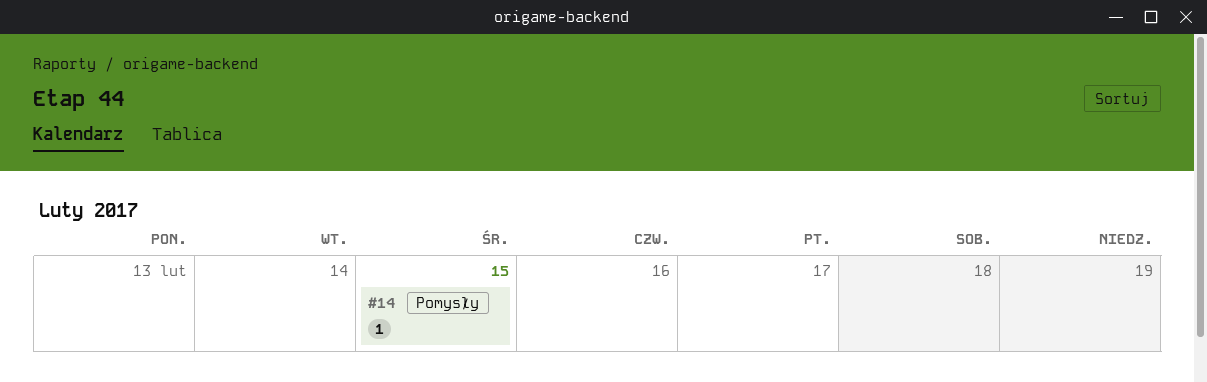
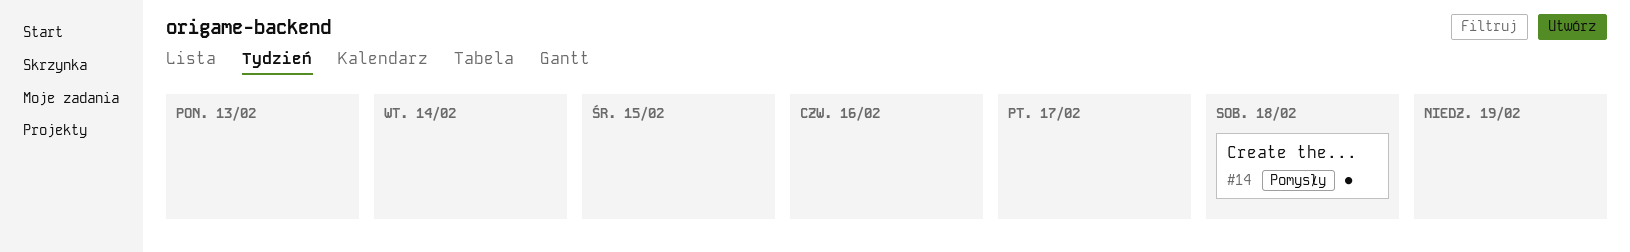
#14, due: Feb 15 -> Feb 18

